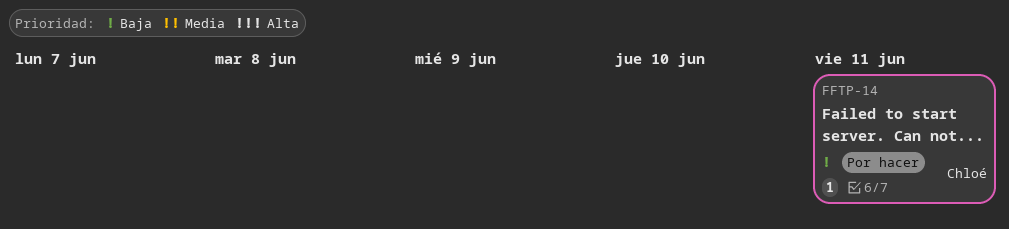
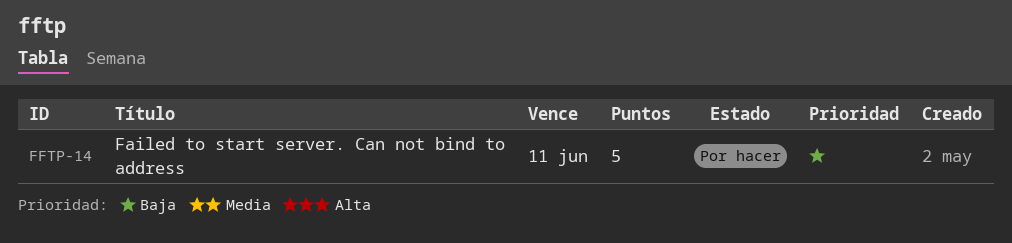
FFTP-14, estimate: 1 -> 5

